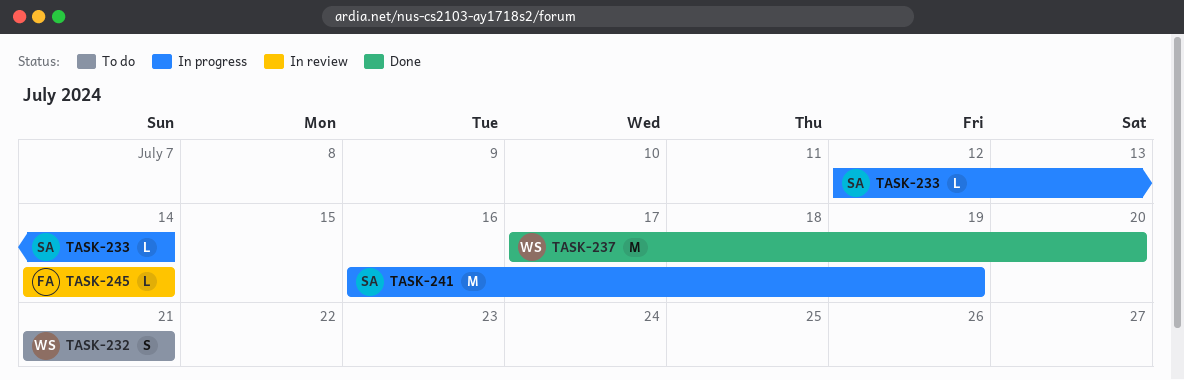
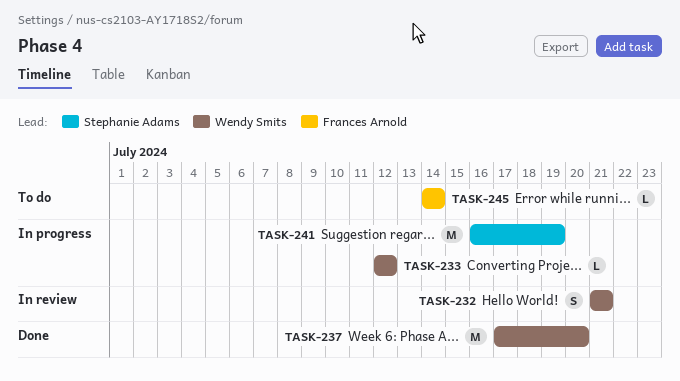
TASK-232, status: To do -> In review
TASK-233, owner: Stephanie Adams -> Wendy Smits
TASK-233, due: Jul 14 -> Jul 12
TASK-245, status: In review -> To do

